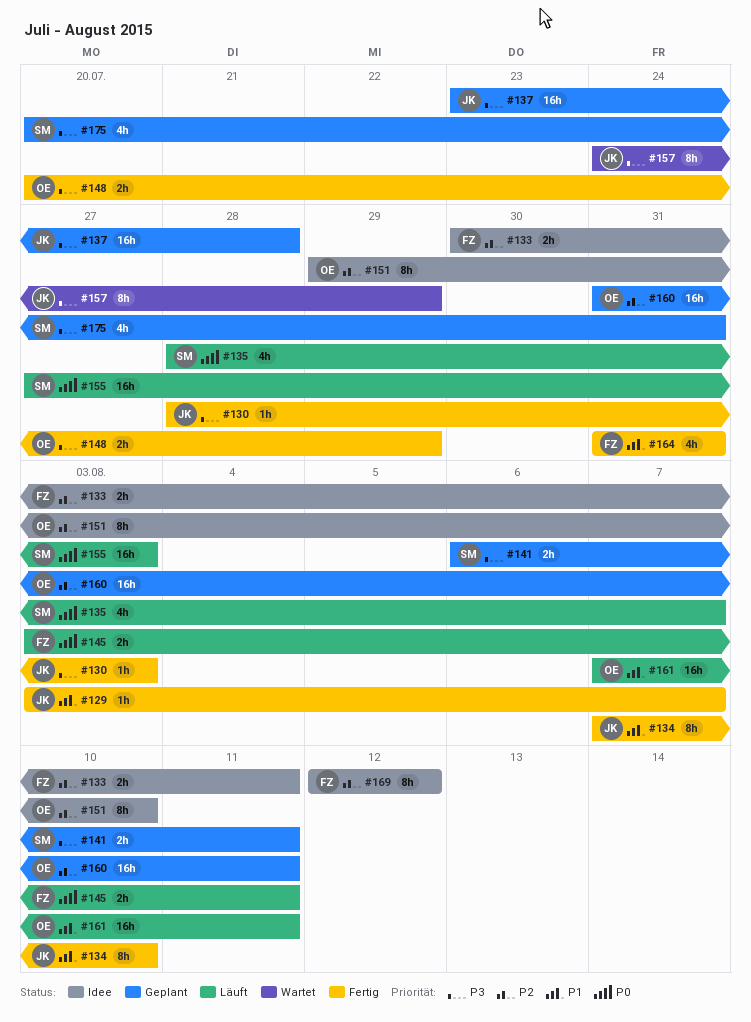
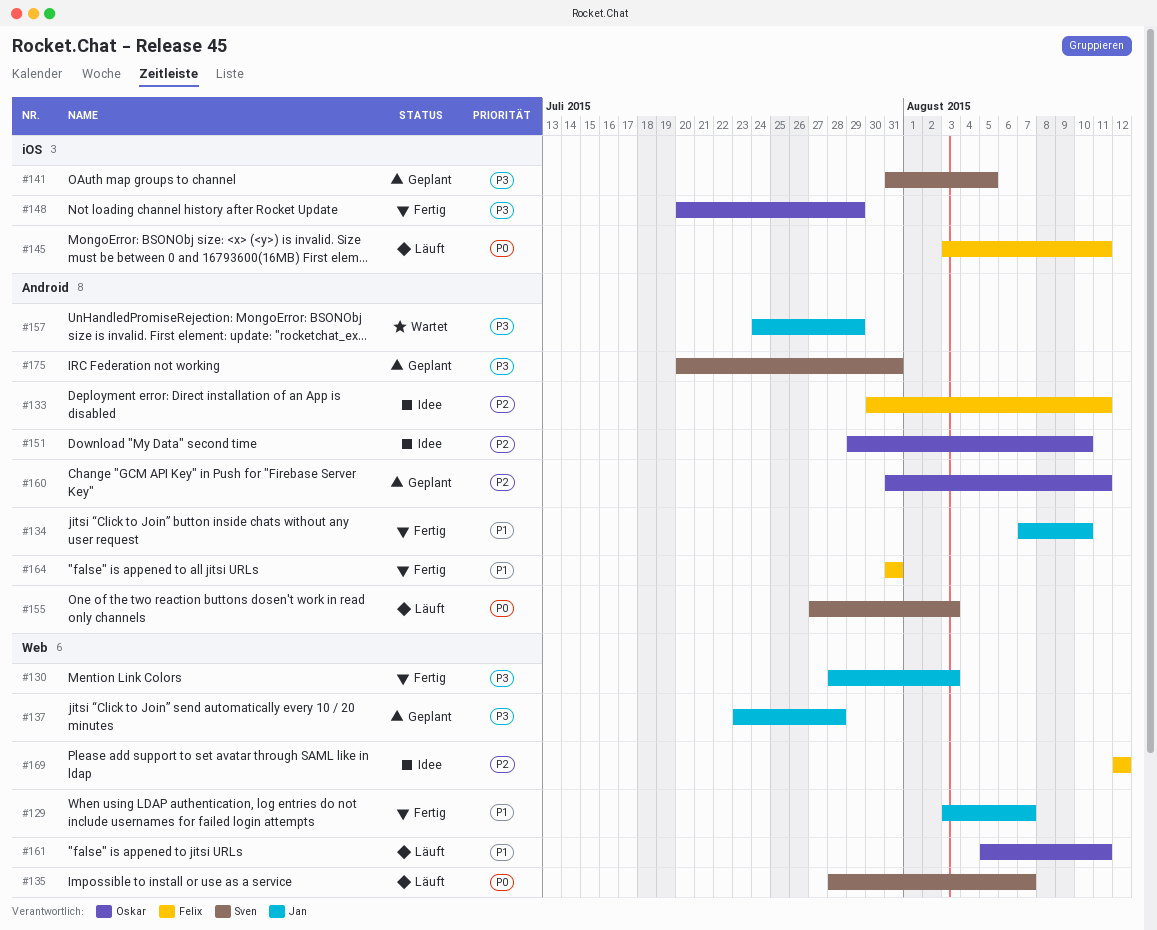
#141, start: Aug 6 -> Jul 31
#141, due: Aug 11 -> Aug 5
#161, start: Aug 7 -> Aug 5

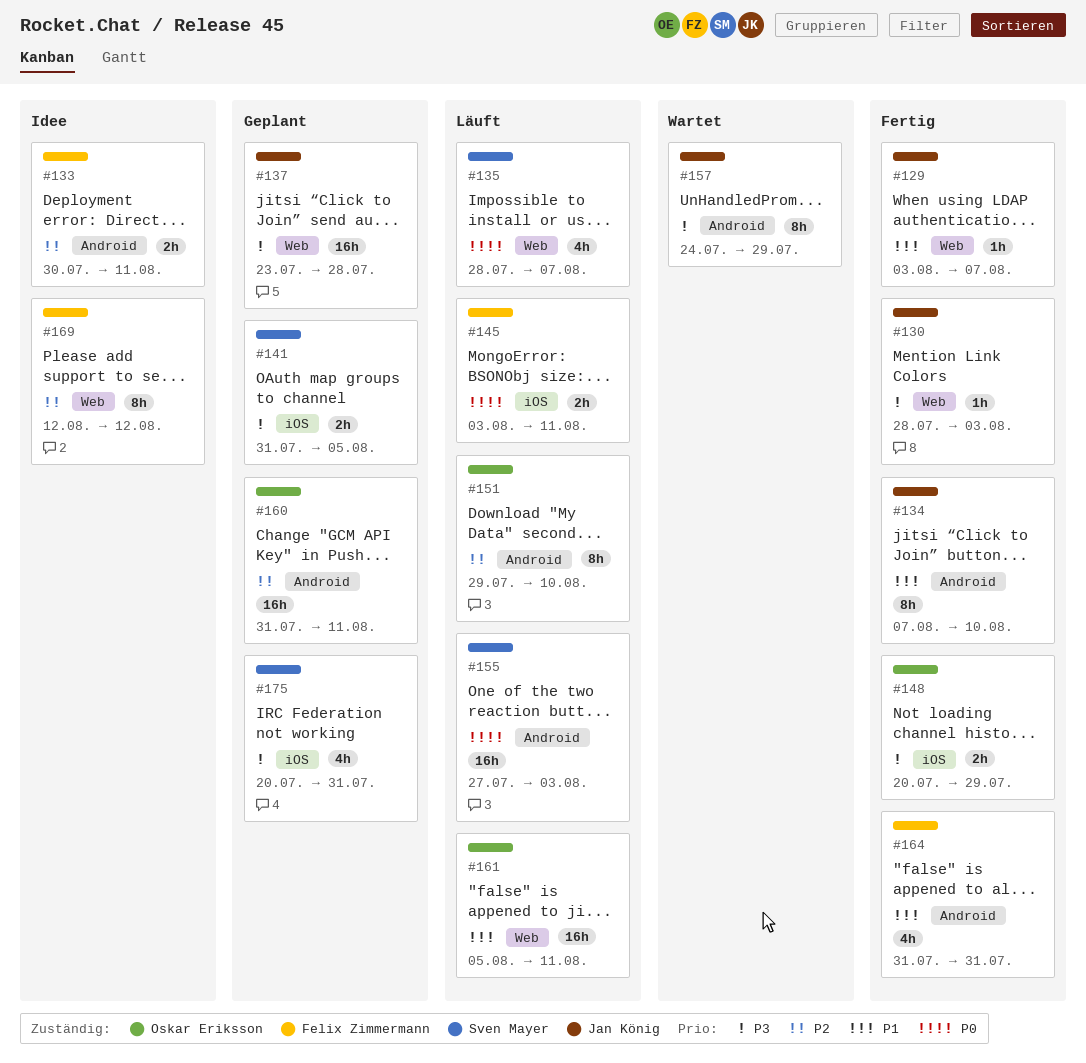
#151, status: Idee -> Läuft
#175, label: Android -> iOS

